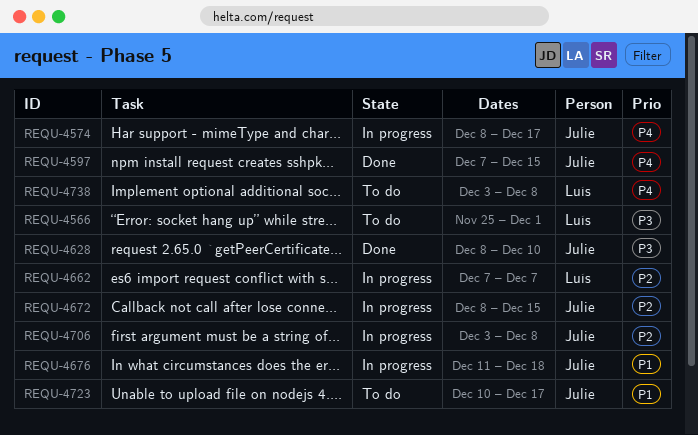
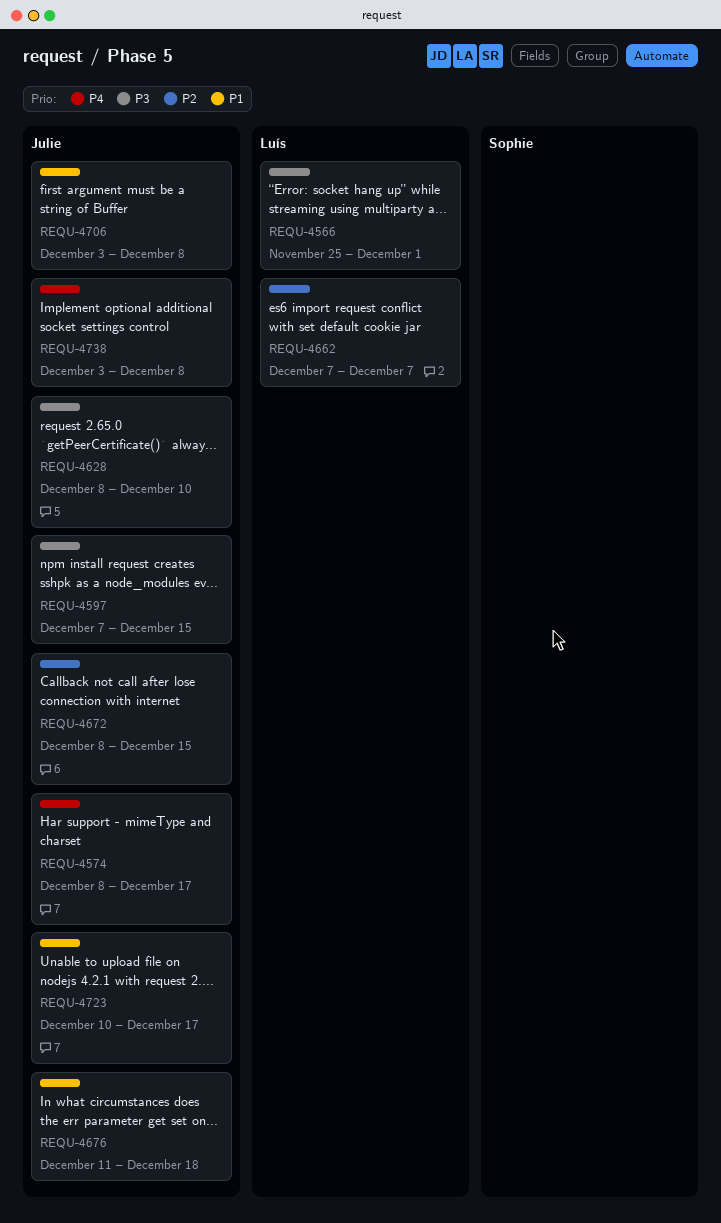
REQU-4597, priority: P4 -> P3
REQU-4706, priority: P2 -> P1
REQU-4738, owner: Luís -> Julie

